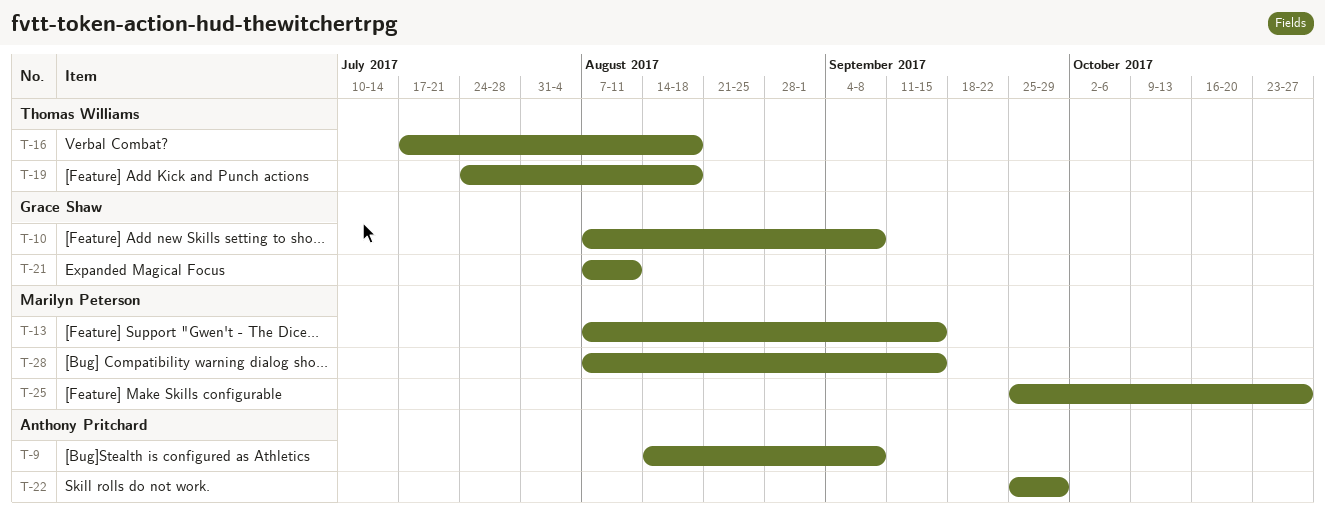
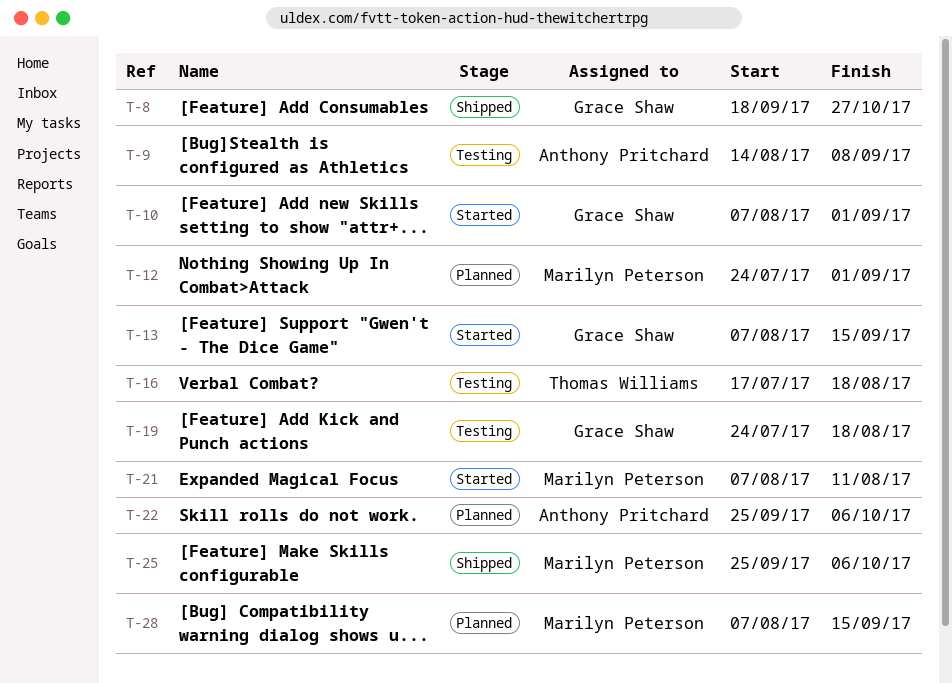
T-8: none -> present
T-10, due: Sep 8 -> Sep 1
T-12: none -> present
T-13, owner: Marilyn Peterson -> Grace Shaw
T-19, owner: Thomas Williams -> Grace Shaw
T-21, owner: Grace Shaw -> Marilyn Peterson
T-22, due: Sep 29 -> Oct 6
T-25, due: Oct 27 -> Oct 6

